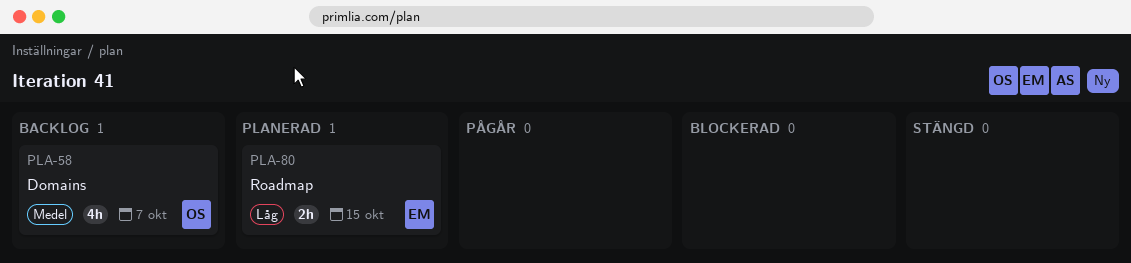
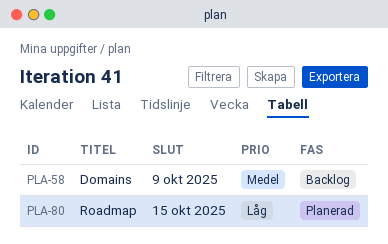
PLA-58, due: Oct 7 -> Oct 9

